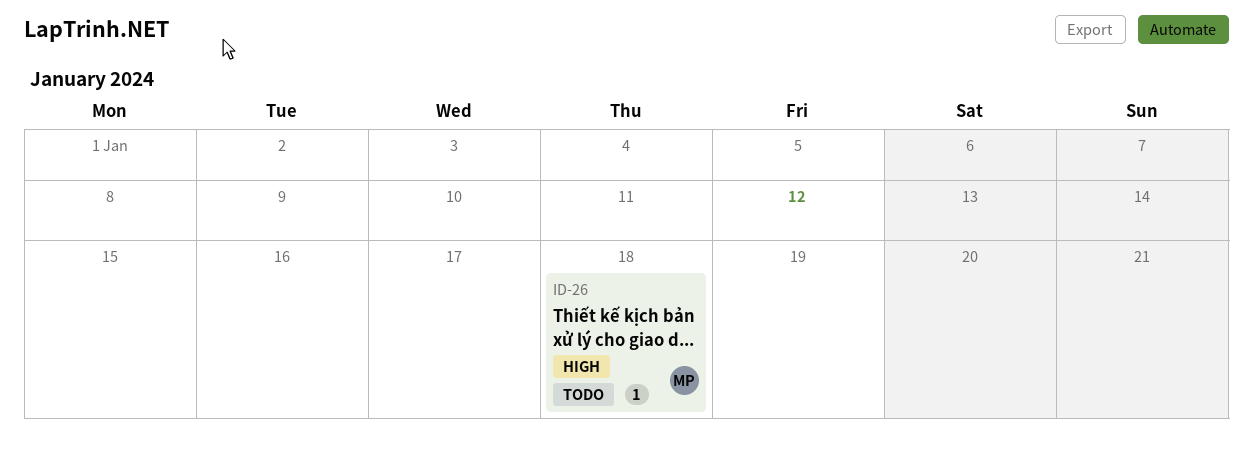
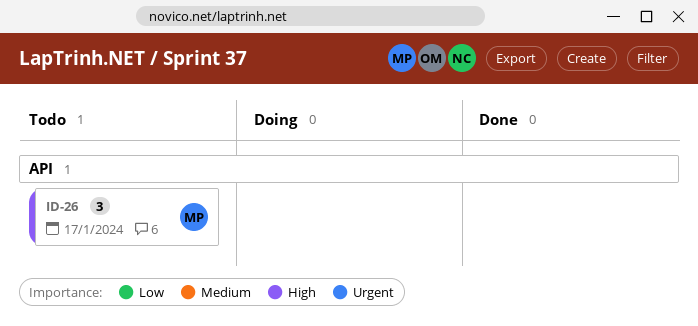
ID-26, estimate: 1 -> 3
ID-26, due: Jan 18 -> Jan 17

